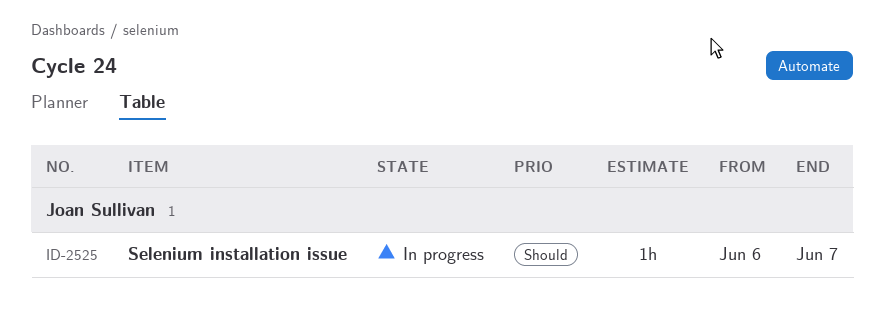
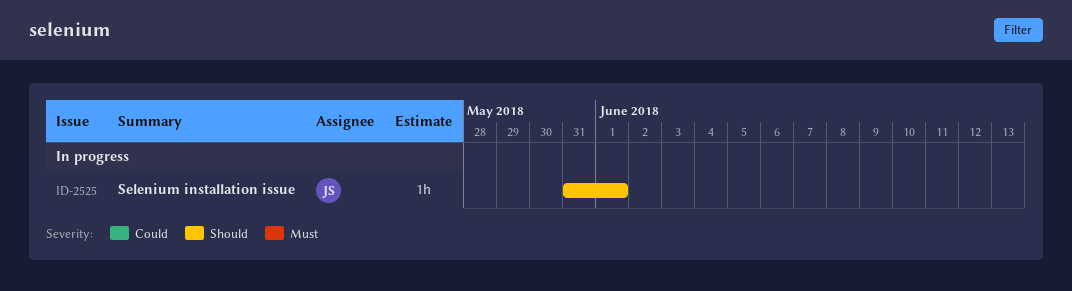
ID-2525, start: Jun 6 -> May 31
ID-2525, due: Jun 7 -> Jun 1

